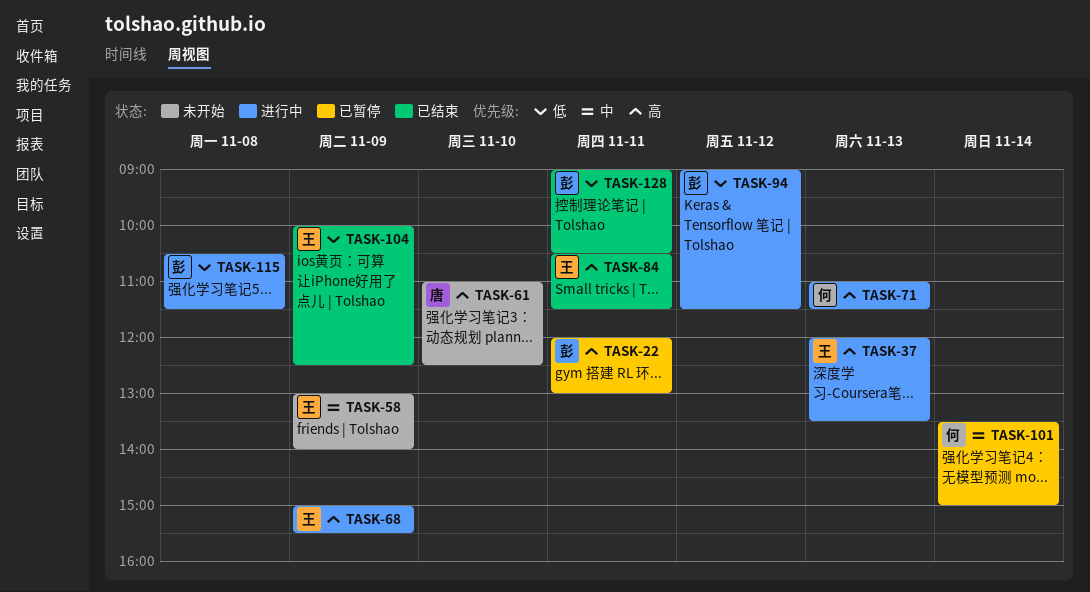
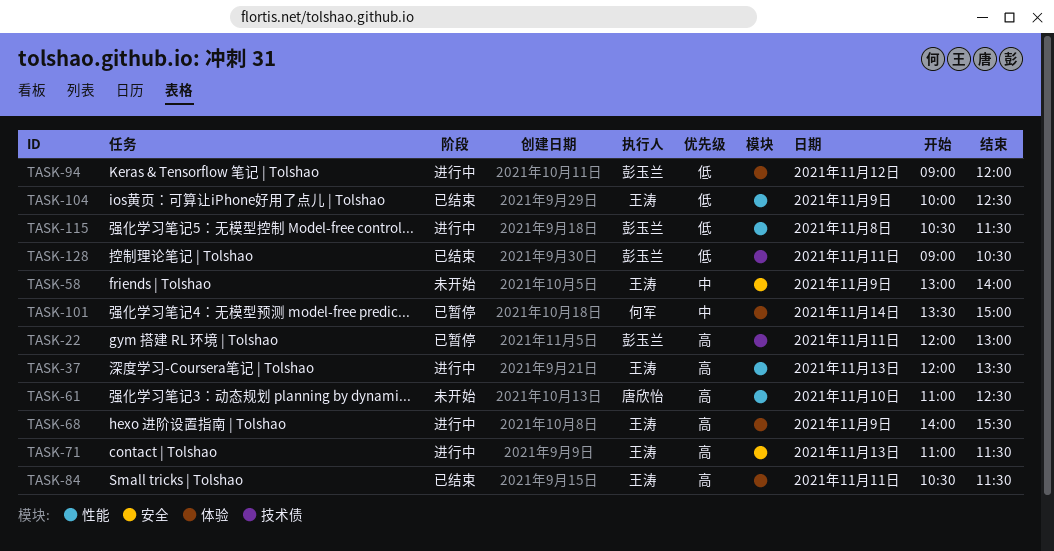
TASK-68, begins: 15:00 -> 14:00
TASK-71, owner: 何军 -> 王涛
TASK-94, ends: 11:30 -> 12:00

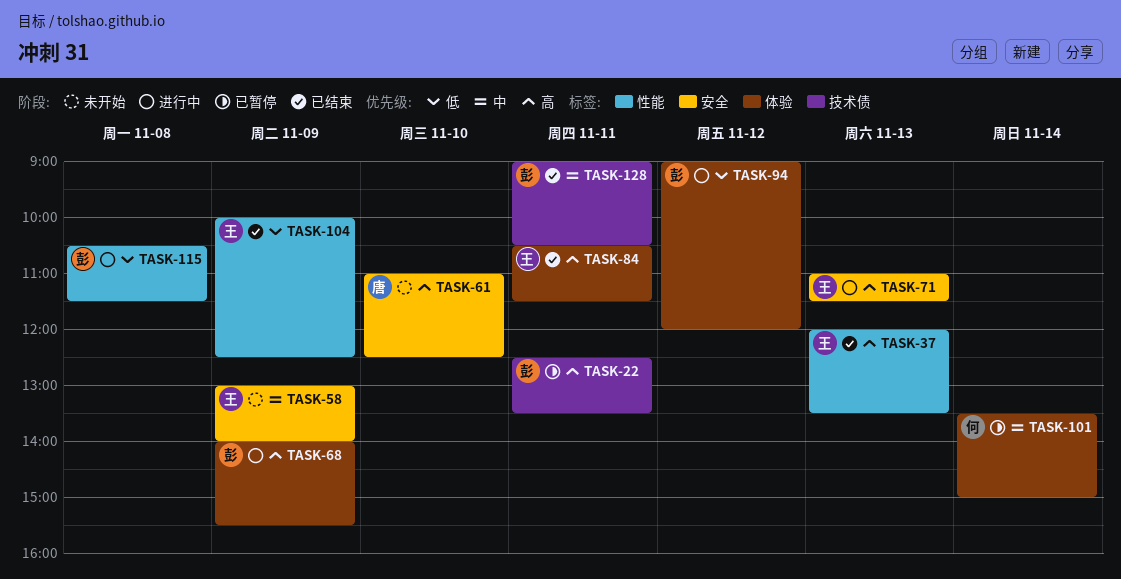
TASK-22, begins: 12:00 -> 12:30
TASK-22, ends: 13:00 -> 13:30
TASK-37, status: 进行中 -> 已结束
TASK-61, label: 性能 -> 安全
TASK-68, owner: 王涛 -> 彭玉兰
TASK-128, priority: 低 -> 中

